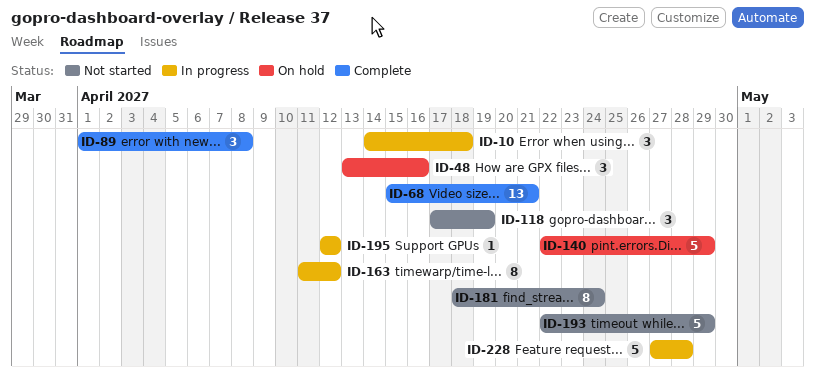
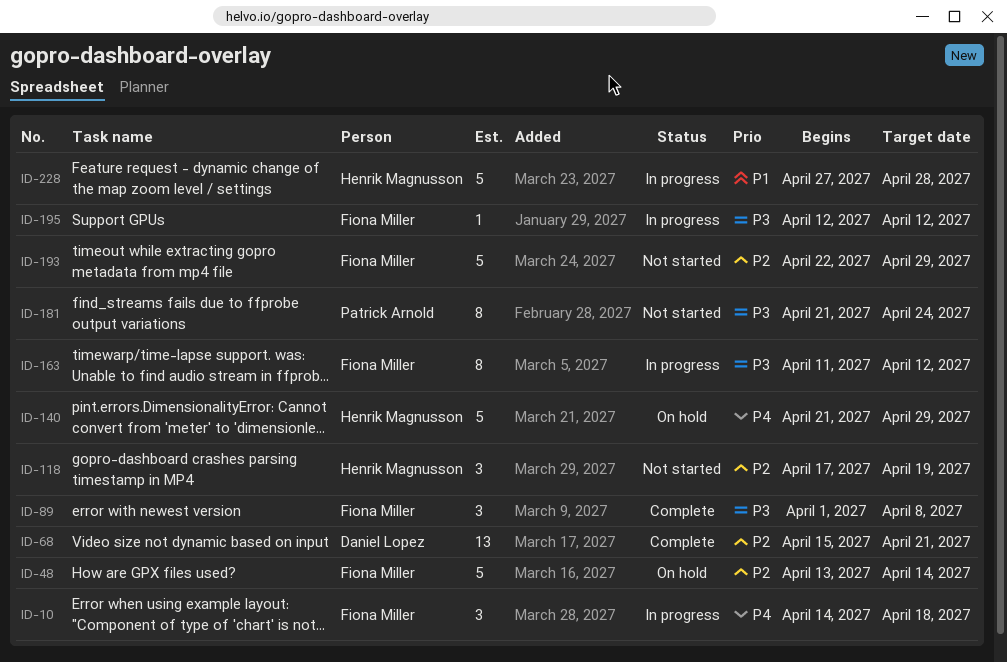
ID-48, estimate: 3 -> 5
ID-48, due: Apr 16 -> Apr 14
ID-140, start: Apr 22 -> Apr 21
ID-181, start: Apr 18 -> Apr 21

